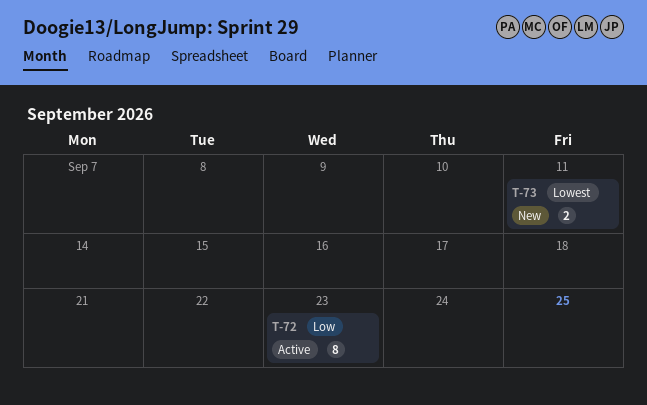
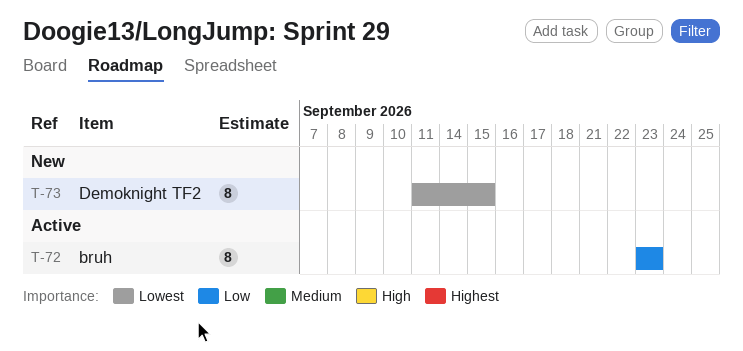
T-73, estimate: 2 -> 8
T-73, due: Sep 11 -> Sep 15

